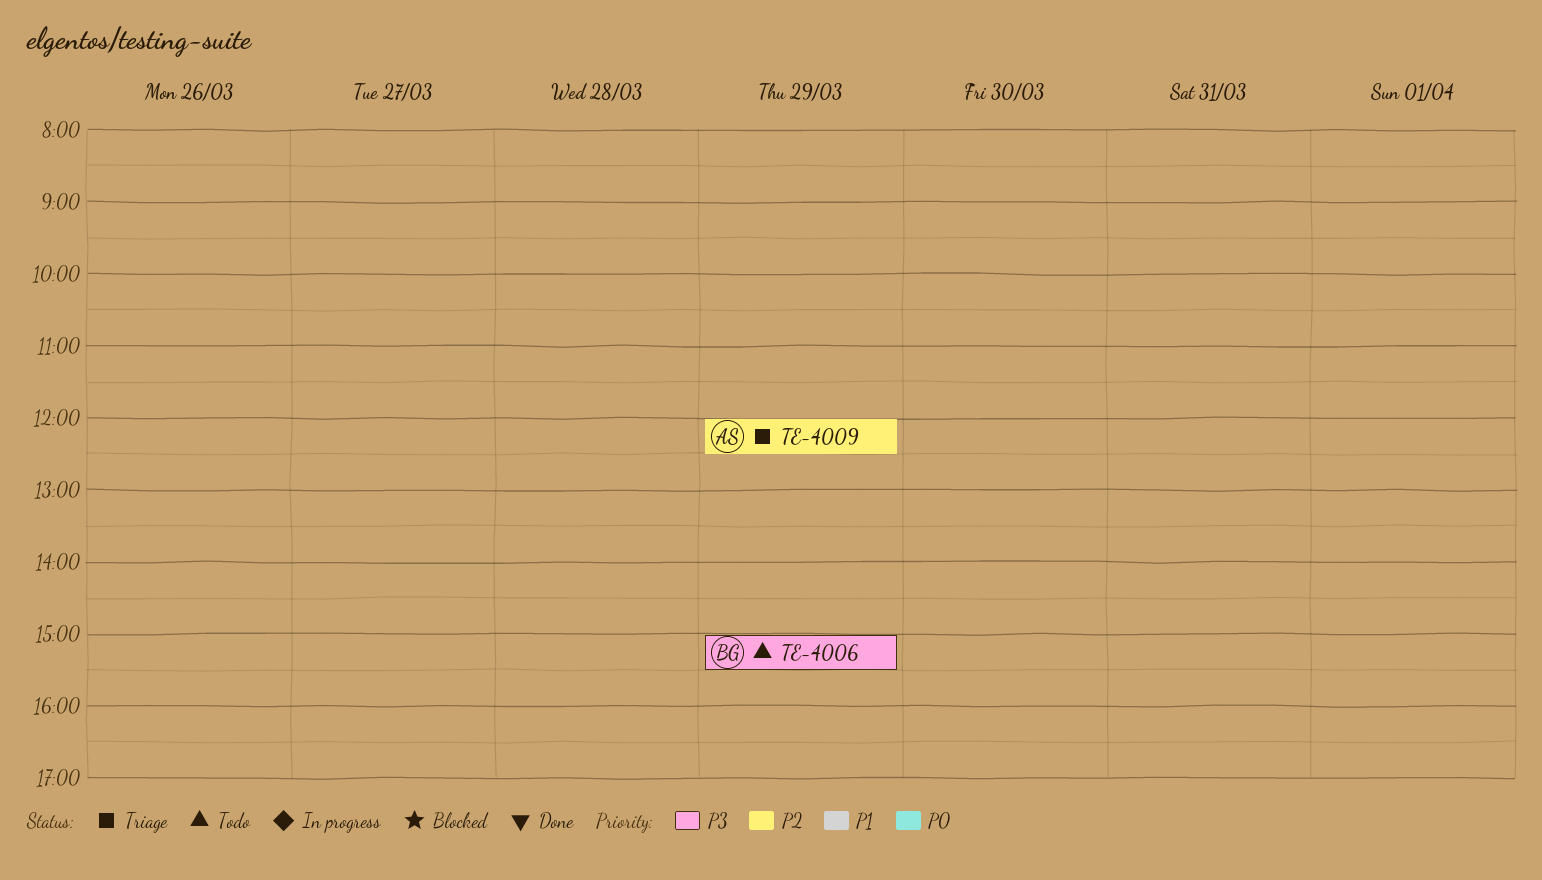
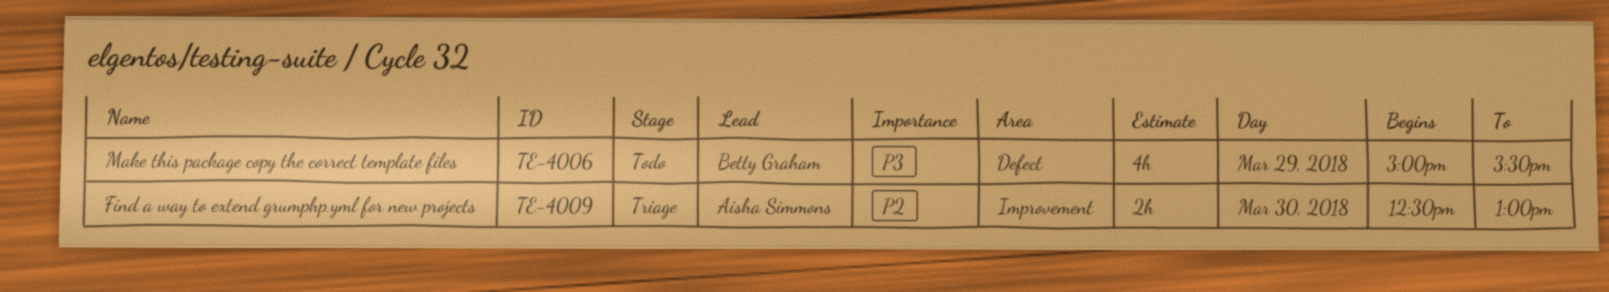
TE-4009, day: Mar 29 -> Mar 30
TE-4009, begins: 12:00 -> 12:30
TE-4009, ends: 12:30 -> 13:00

